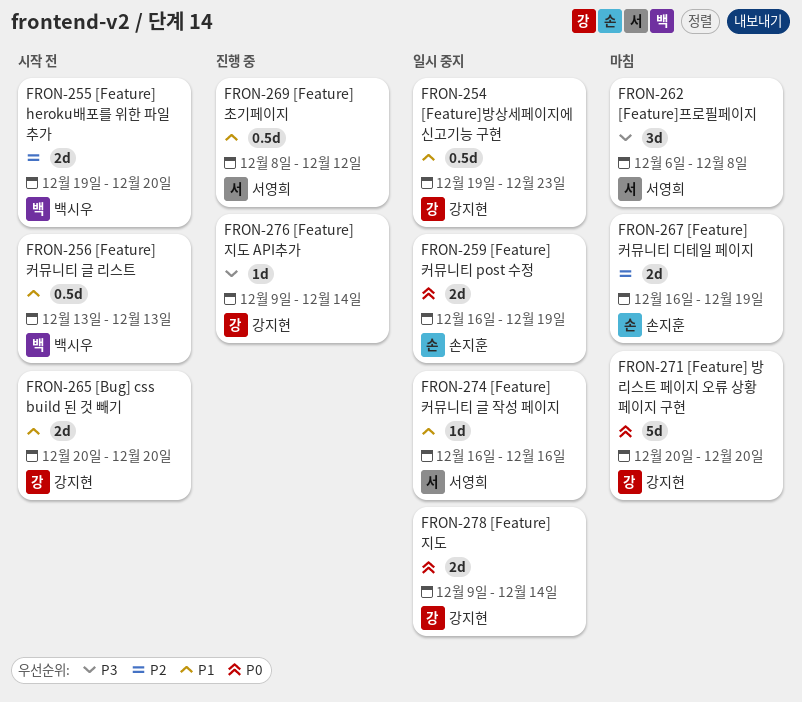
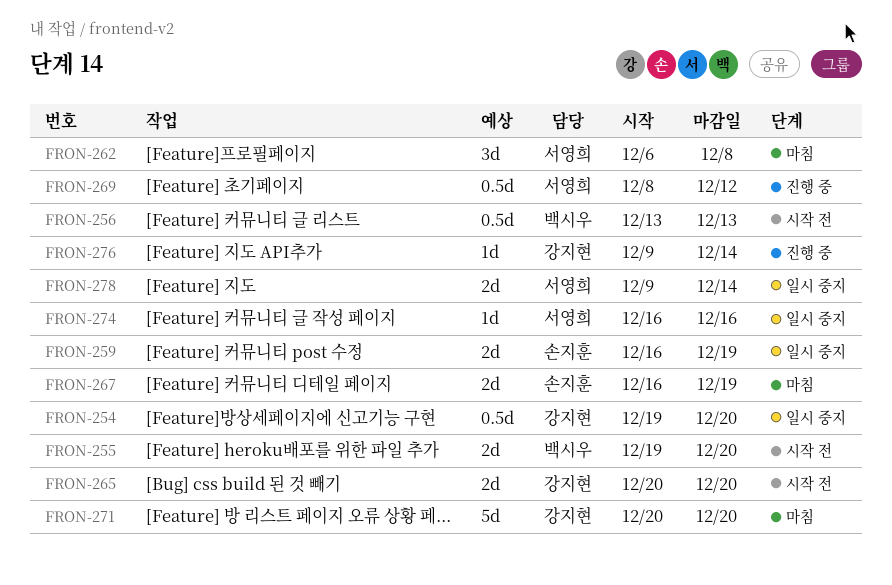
FRON-254, due: Dec 23 -> Dec 20
FRON-278, owner: 강지현 -> 서영희

